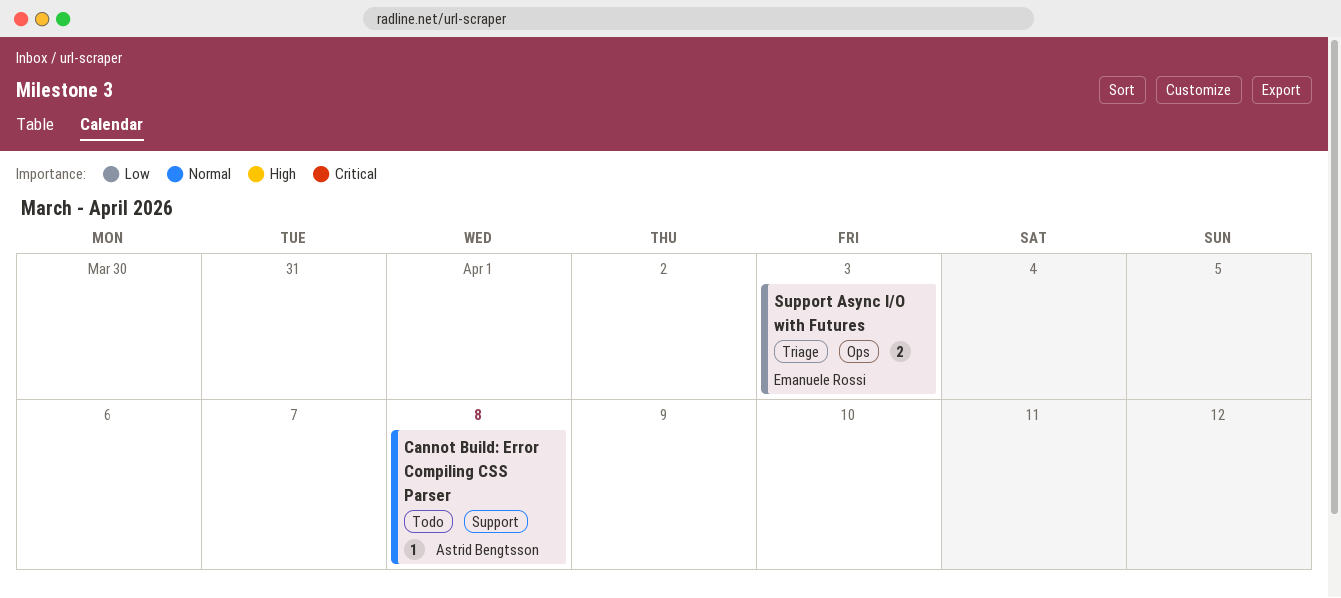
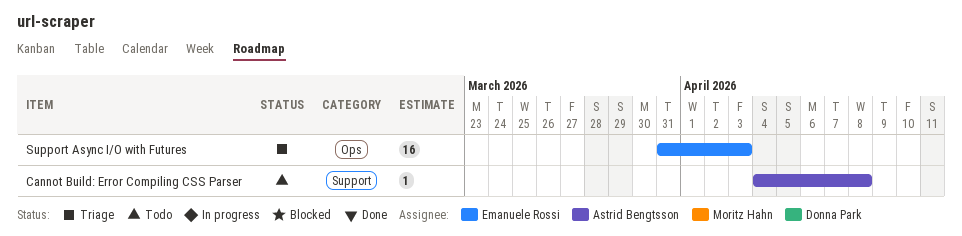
Support Async I/O with Futures, estimate: 2 -> 16

